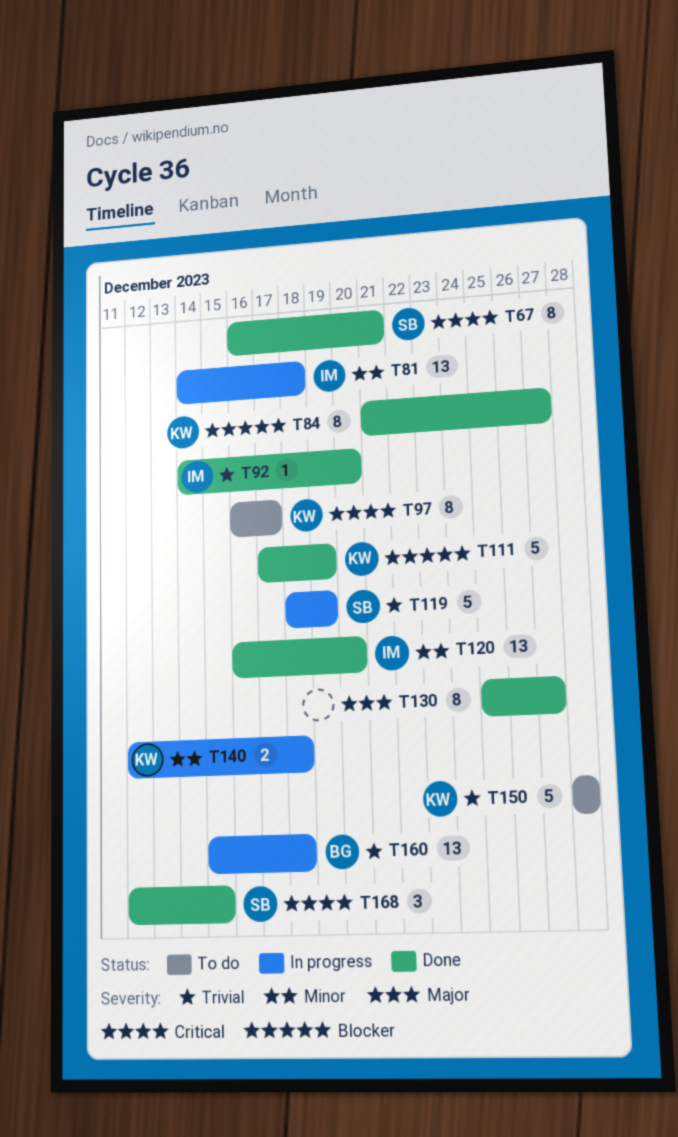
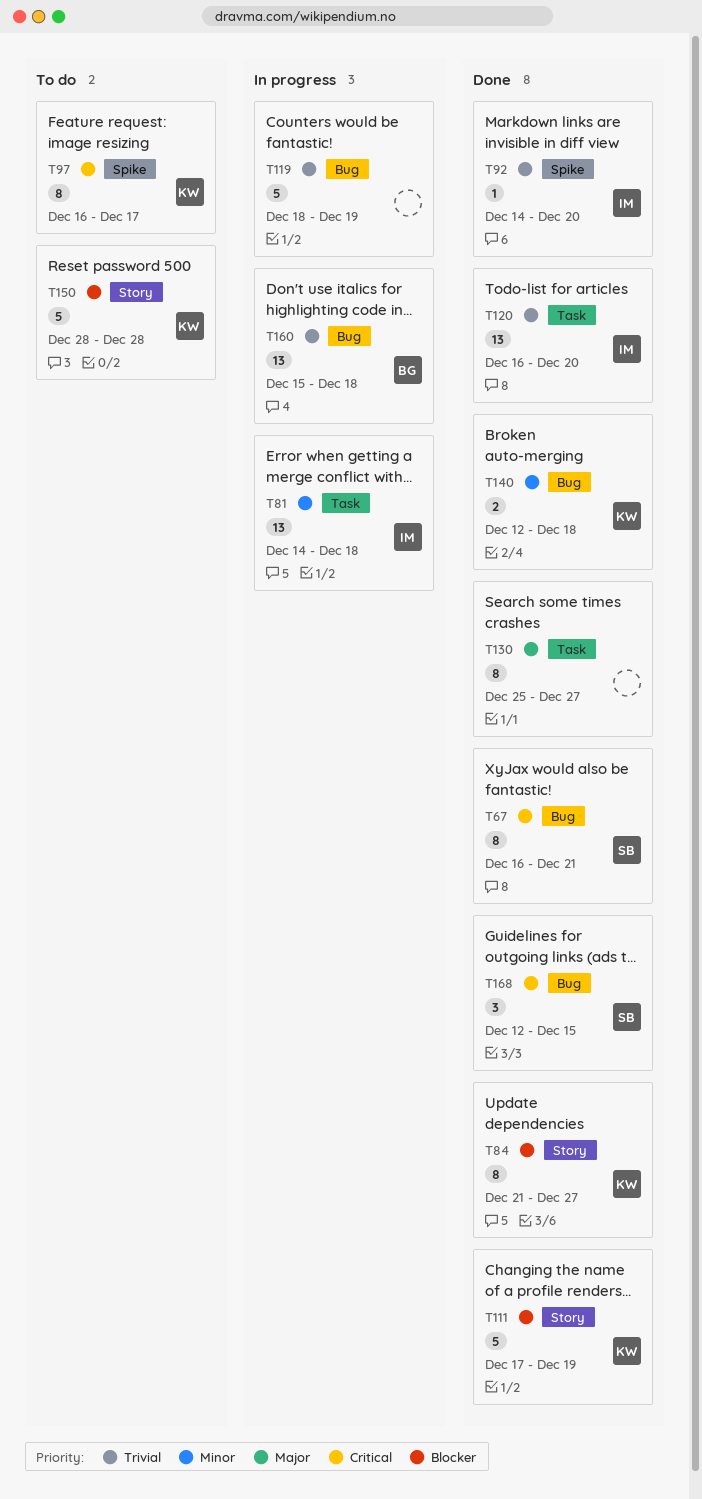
T119, owner: SB -> none
T120, priority: Minor -> Trivial
T140, status: In progress -> Done
T150, priority: Trivial -> Blocker

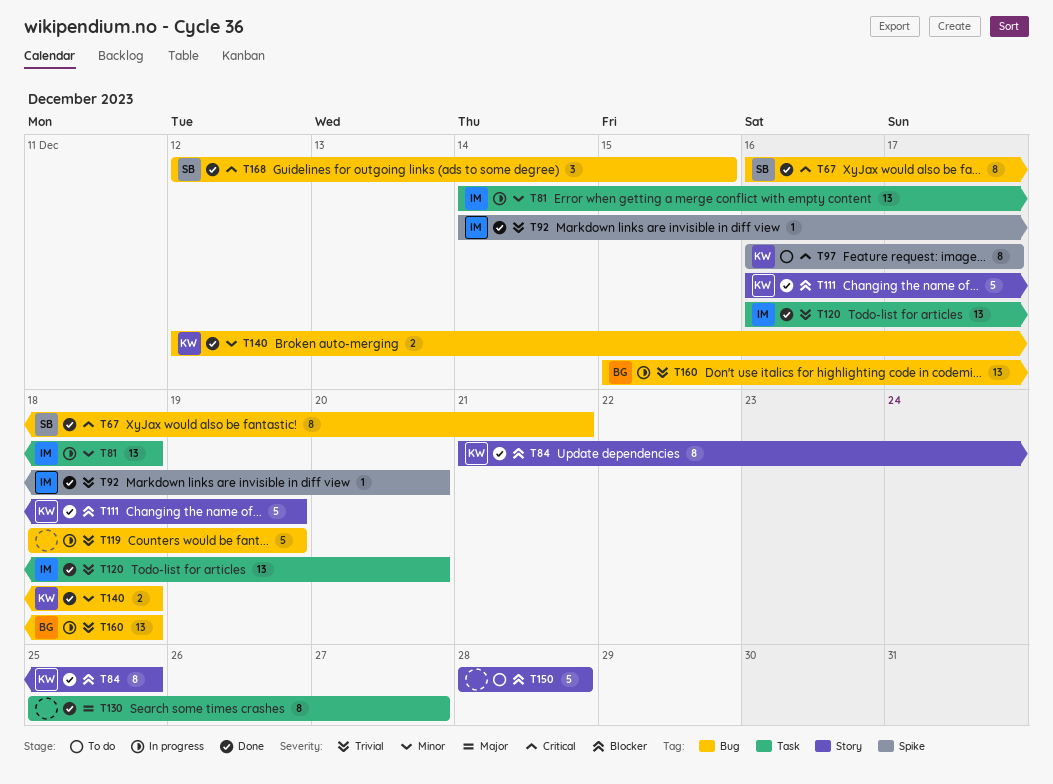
T84, due: Dec 27 -> Dec 25
T111, start: Dec 17 -> Dec 16
T150, owner: KW -> none

